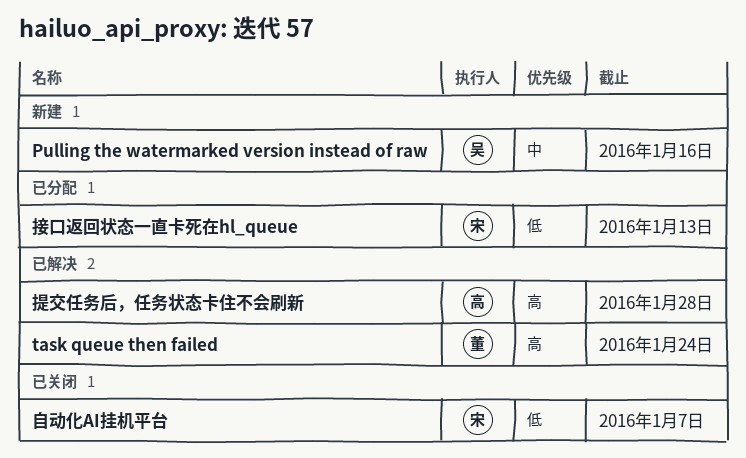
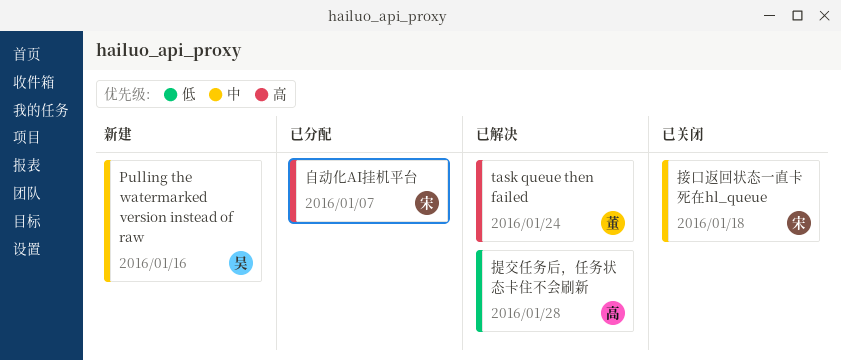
接口返回状态一直卡死在hl_queue, status: 已分配 -> 已关闭
接口返回状态一直卡死在hl_queue, priority: 低 -> 中
接口返回状态一直卡死在hl_queue, due: Jan 13 -> Jan 18
提交任务后，任务状态卡住不会刷新, priority: 高 -> 低
自动化AI挂机平台, status: 已关闭 -> 已分配
自动化AI挂机平台, priority: 低 -> 高

